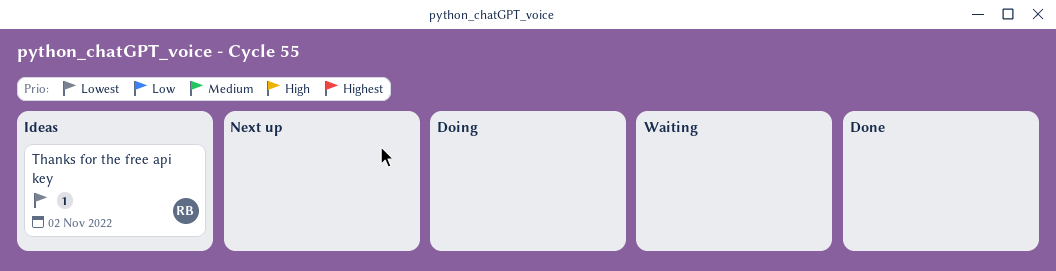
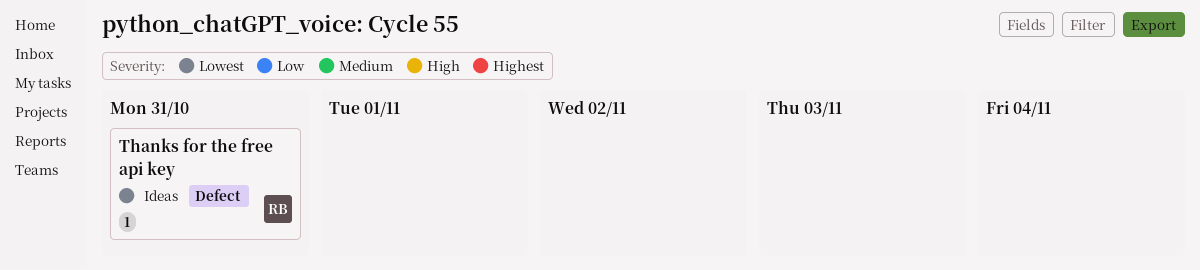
Thanks for the free api key, due: Nov 2 -> Oct 31

